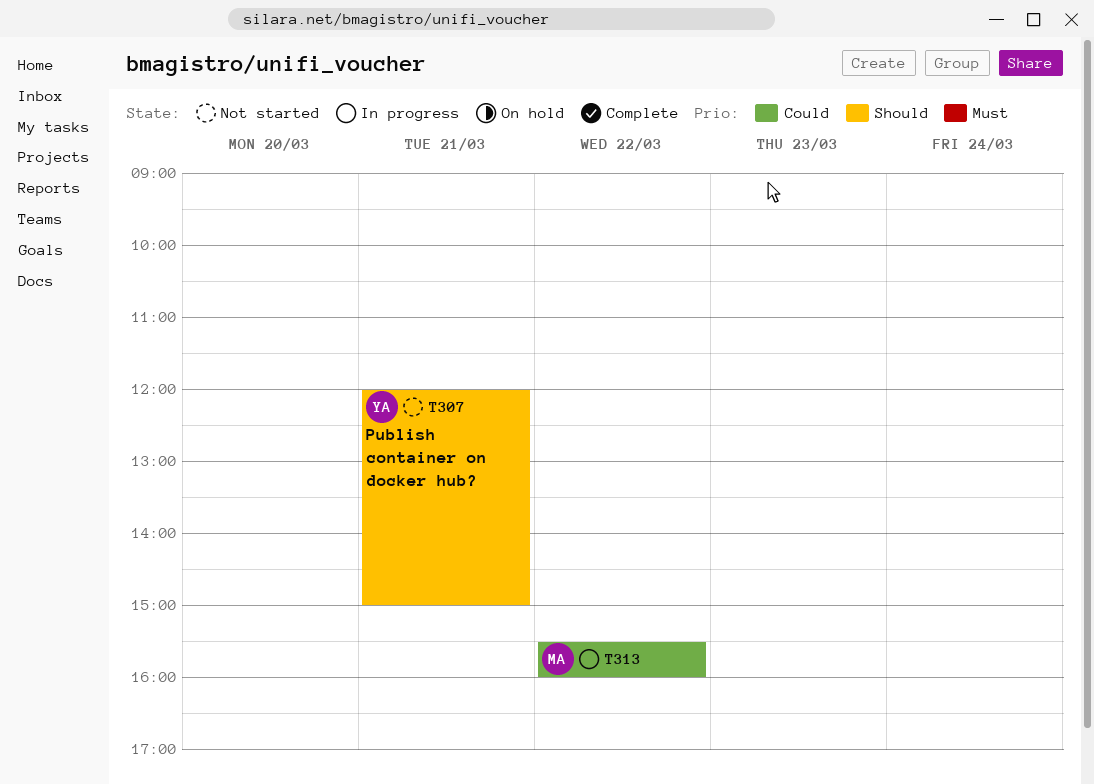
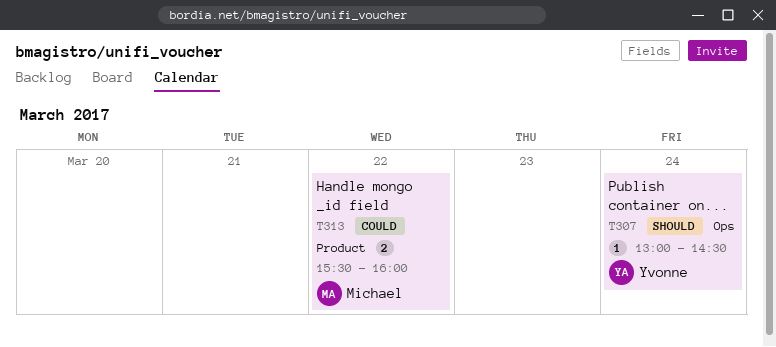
T307, day: Mar 21 -> Mar 24
T307, begins: 12:00 -> 13:00
T307, ends: 15:00 -> 14:30

